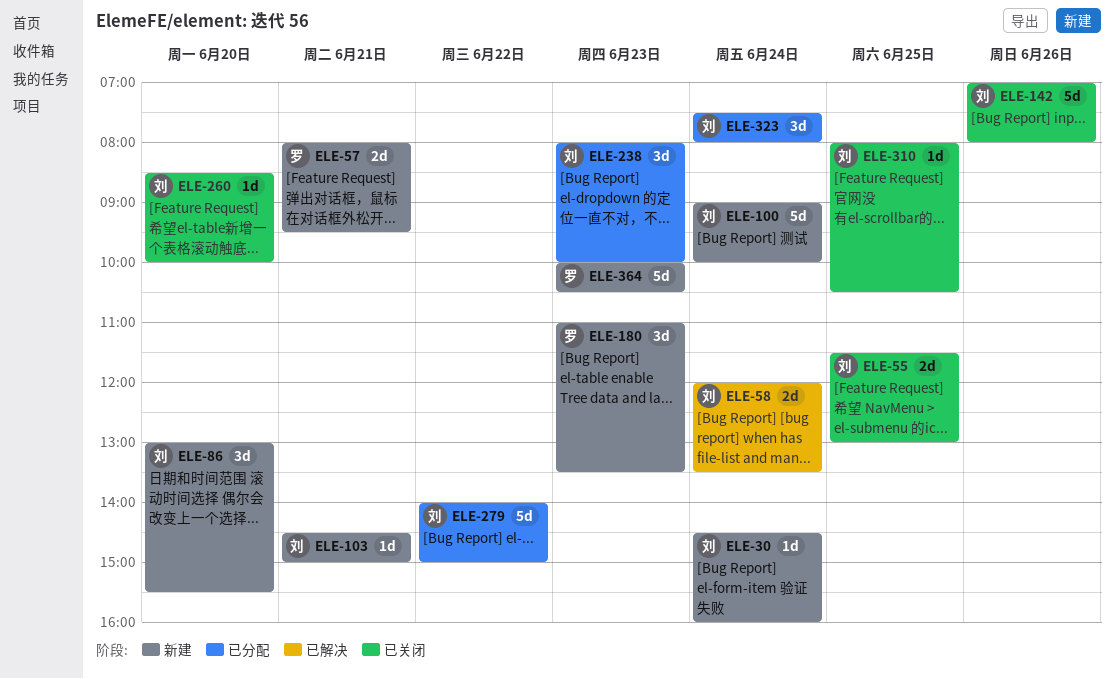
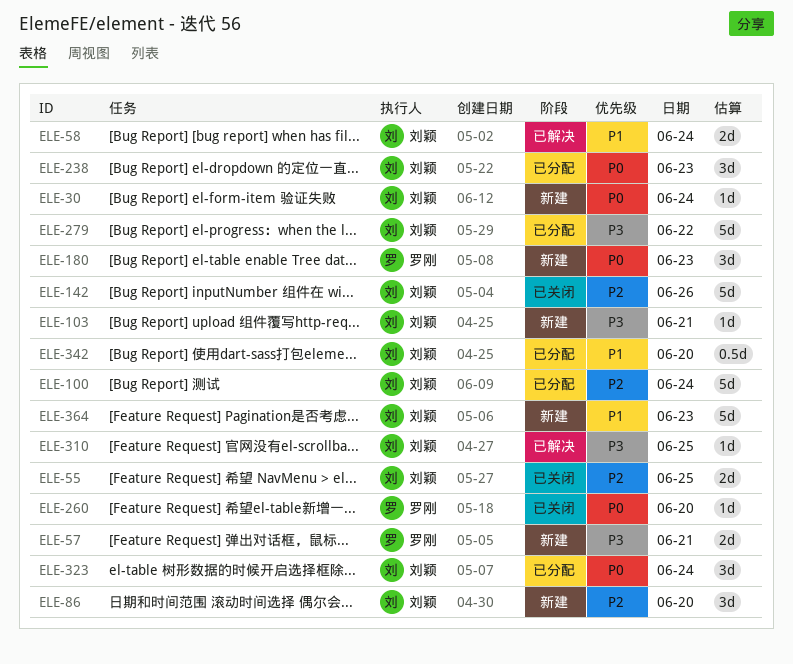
ELE-100, status: 新建 -> 已分配
ELE-260, owner: 刘颖 -> 罗刚
ELE-310, status: 已关闭 -> 已解决
ELE-342: none -> present
ELE-364, owner: 罗刚 -> 刘颖

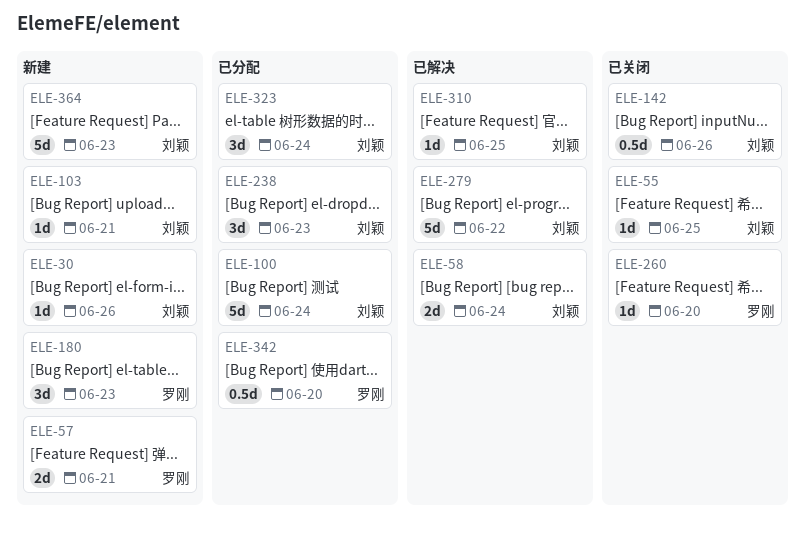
ELE-30, day: Jun 24 -> Jun 26
ELE-55, estimate: 2d -> 1d
ELE-86: present -> none
ELE-142, estimate: 5d -> 0.5d
ELE-279, status: 已分配 -> 已解决
ELE-342, owner: 刘颖 -> 罗刚

